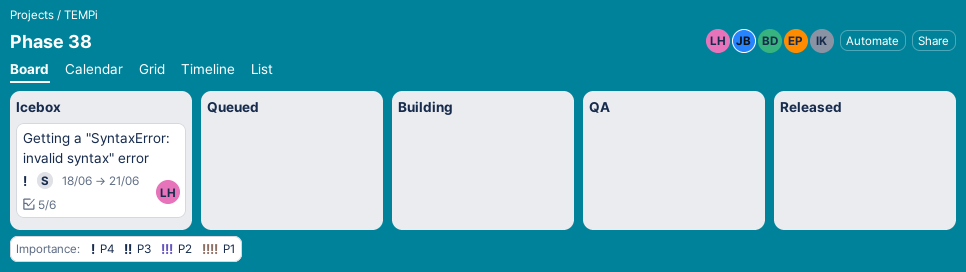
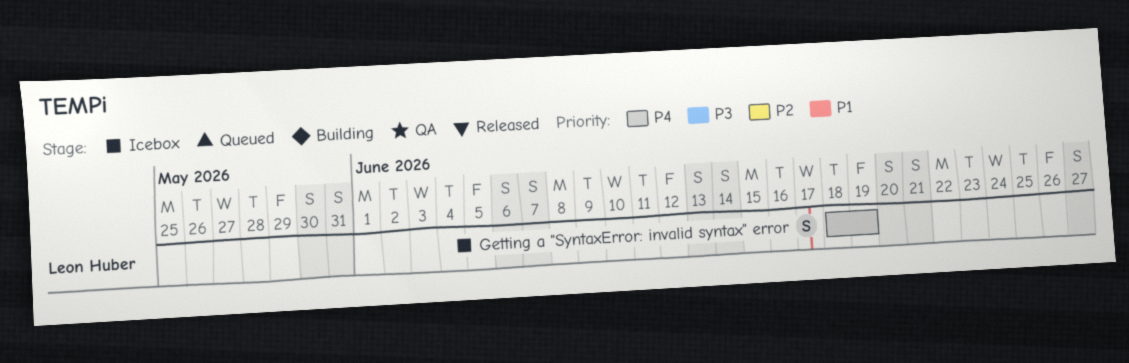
Getting a "SyntaxError: invalid syntax" error, due: Jun 21 -> Jun 19

